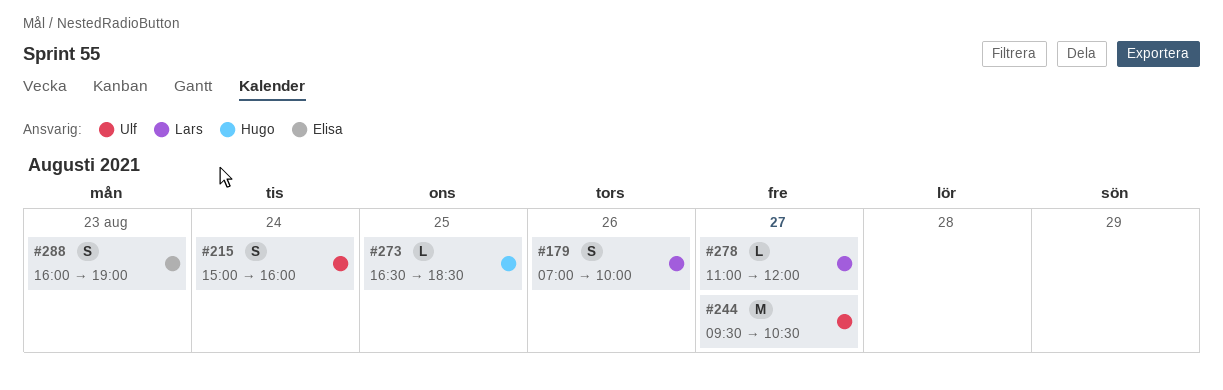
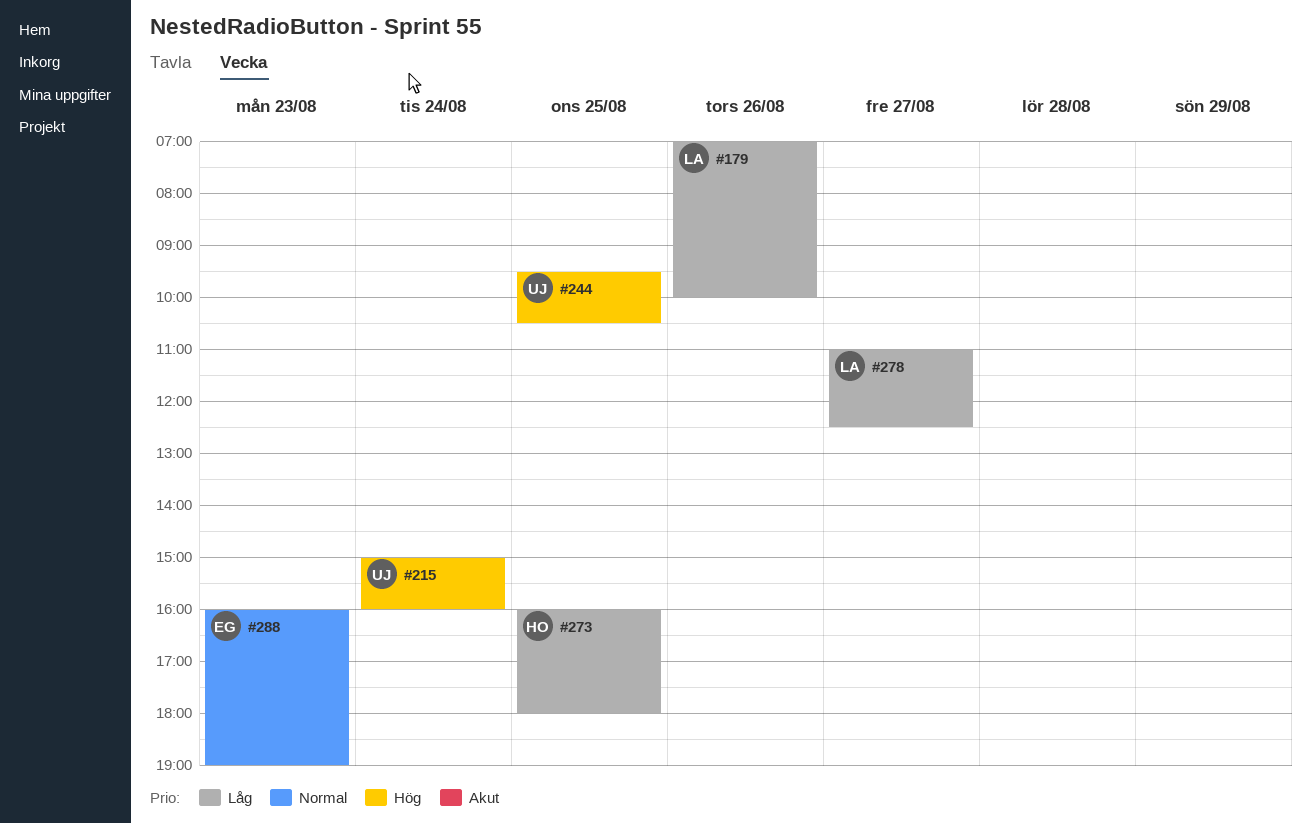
#244, day: Aug 27 -> Aug 25
#273, begins: 16:30 -> 16:00
#273, ends: 18:30 -> 18:00
#278, ends: 12:00 -> 12:30

